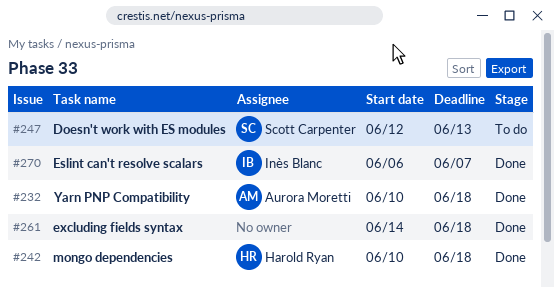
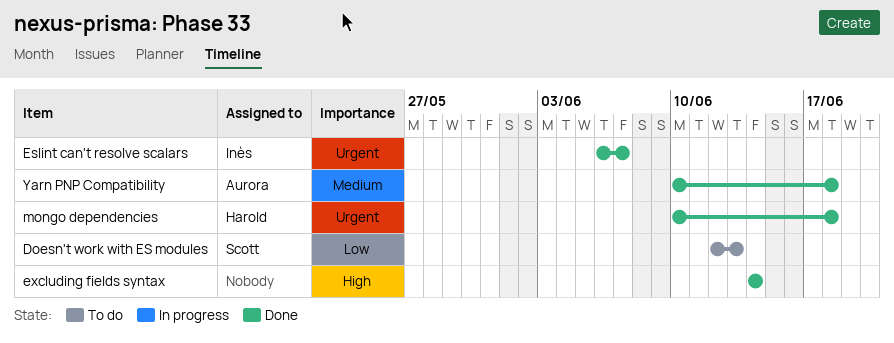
excluding fields syntax, due: Jun 18 -> Jun 14

